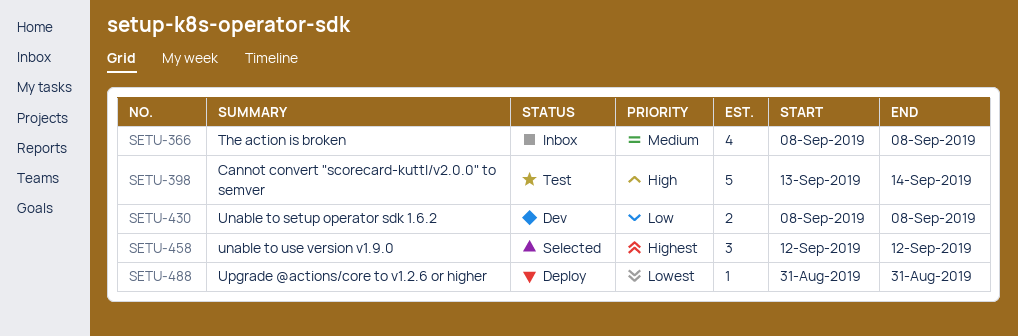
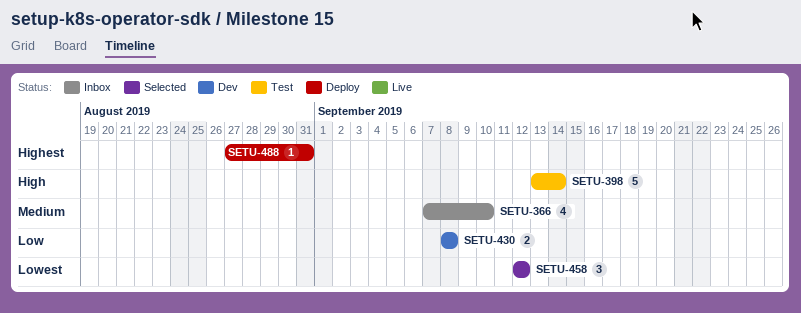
SETU-366, start: Sep 8 -> Sep 7
SETU-366, due: Sep 8 -> Sep 10
SETU-458, priority: Highest -> Lowest
SETU-488, priority: Lowest -> Highest
SETU-488, start: Aug 31 -> Aug 27

